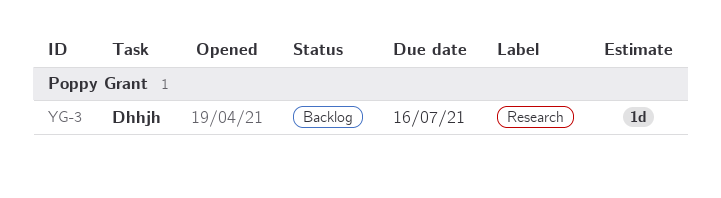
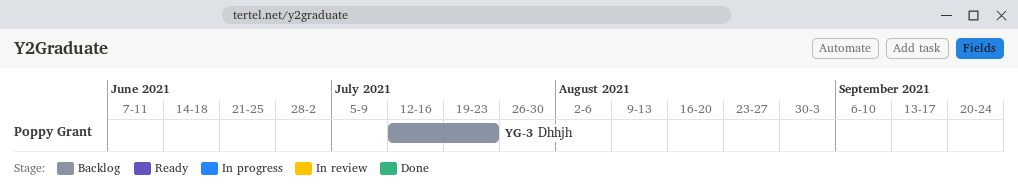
YG-3, due: Jul 16 -> Jul 23

